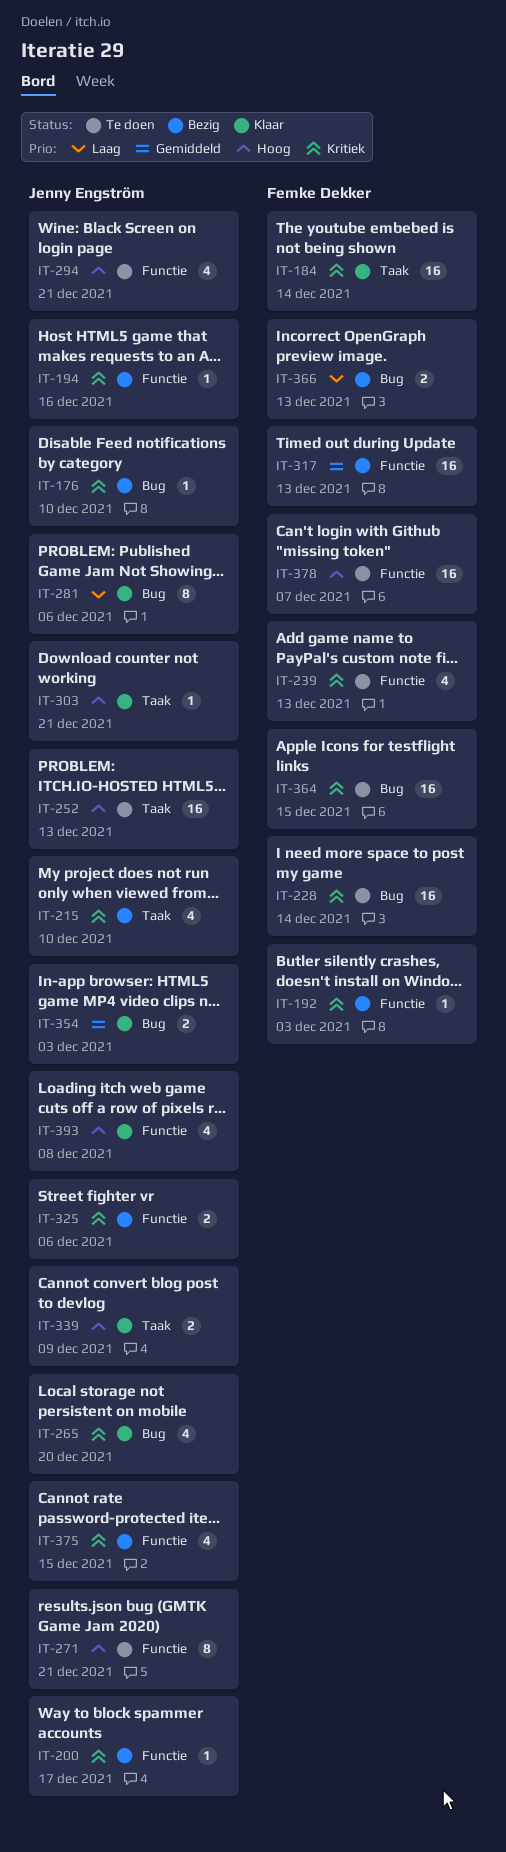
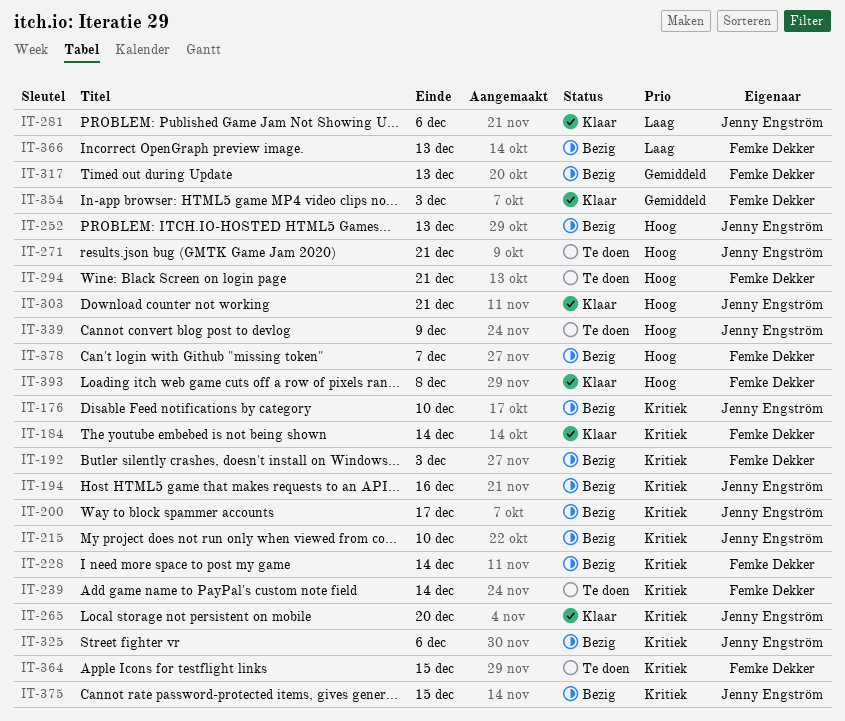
IT-228, status: Te doen -> Bezig
IT-239, due: Dec 13 -> Dec 14
IT-252, status: Te doen -> Bezig
IT-294, owner: Jenny Engström -> Femke Dekker
IT-339, status: Klaar -> Te doen
IT-354, owner: Jenny Engström -> Femke Dekker
IT-378, status: Te doen -> Bezig
IT-393, owner: Jenny Engström -> Femke Dekker

